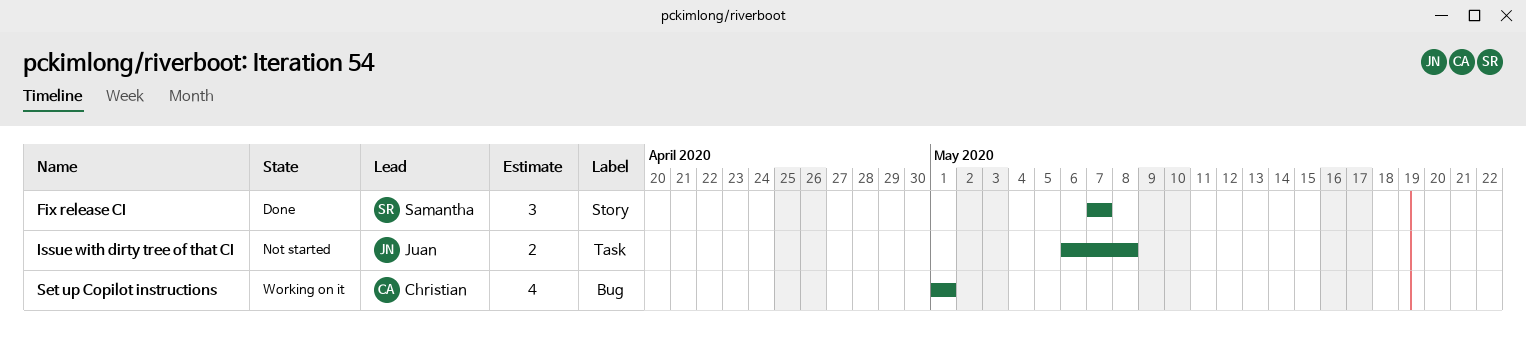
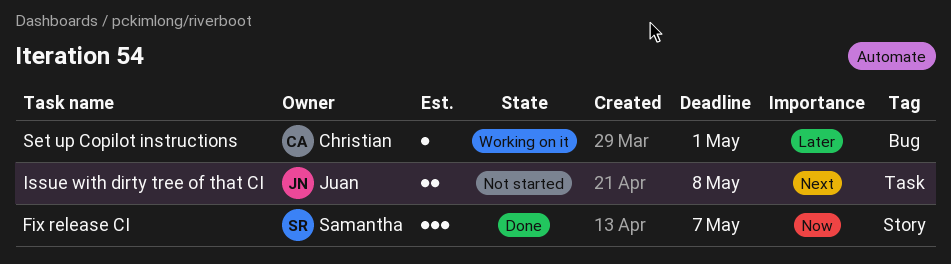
Set up Copilot instructions, estimate: 4 -> 1

